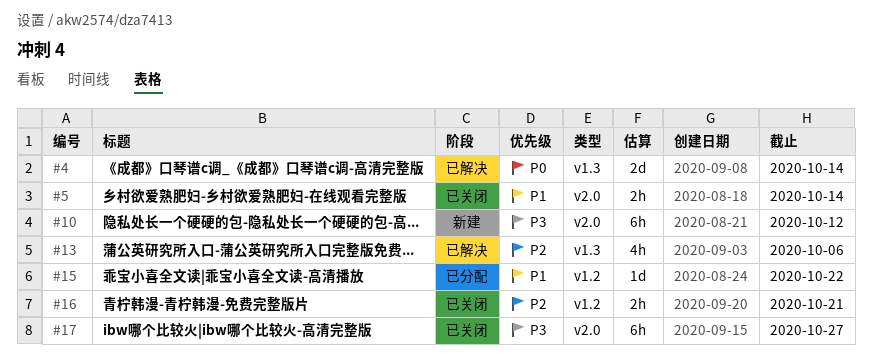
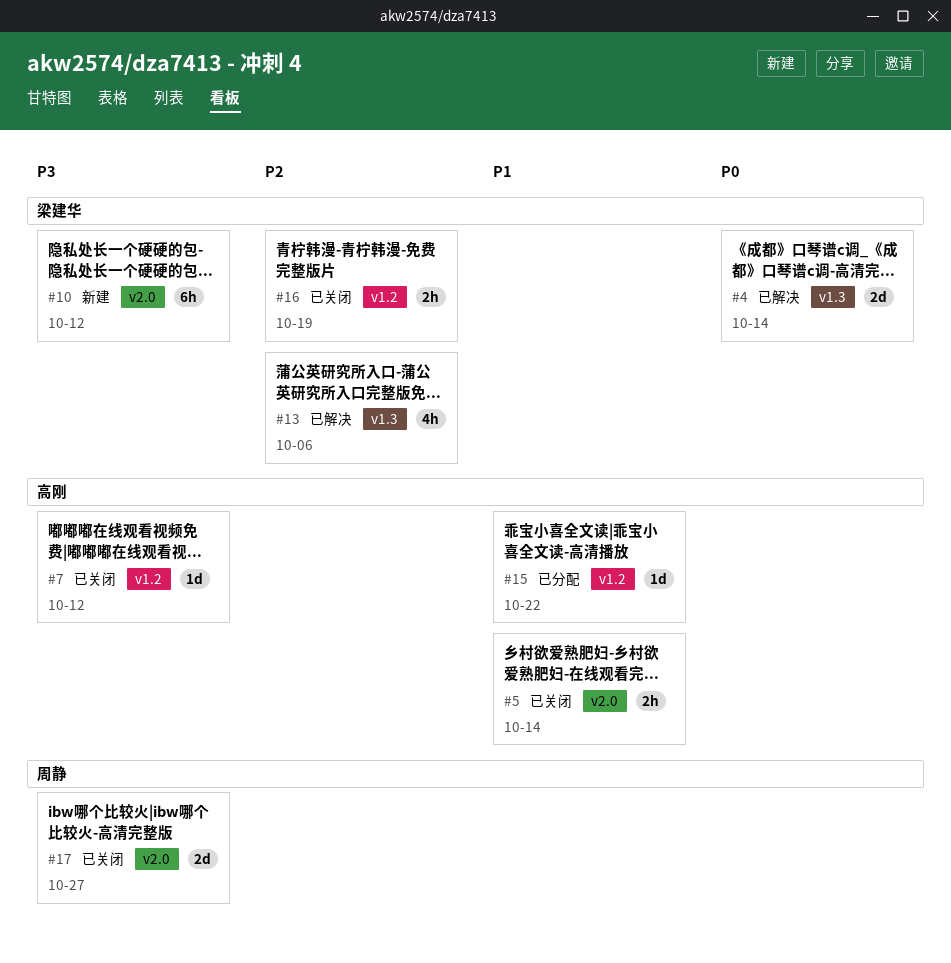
#7: none -> present
#16, due: Oct 21 -> Oct 19
#17, estimate: 6h -> 2d

